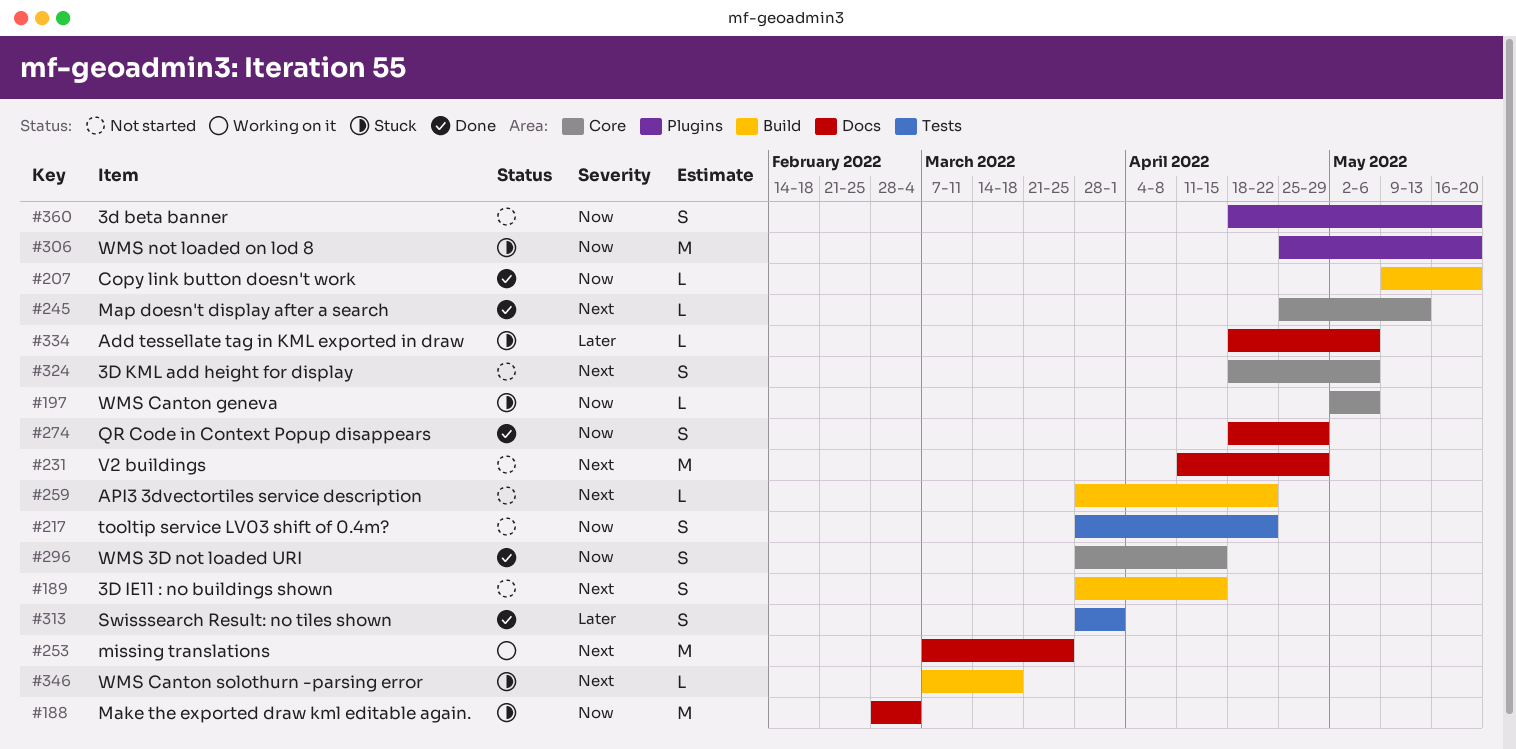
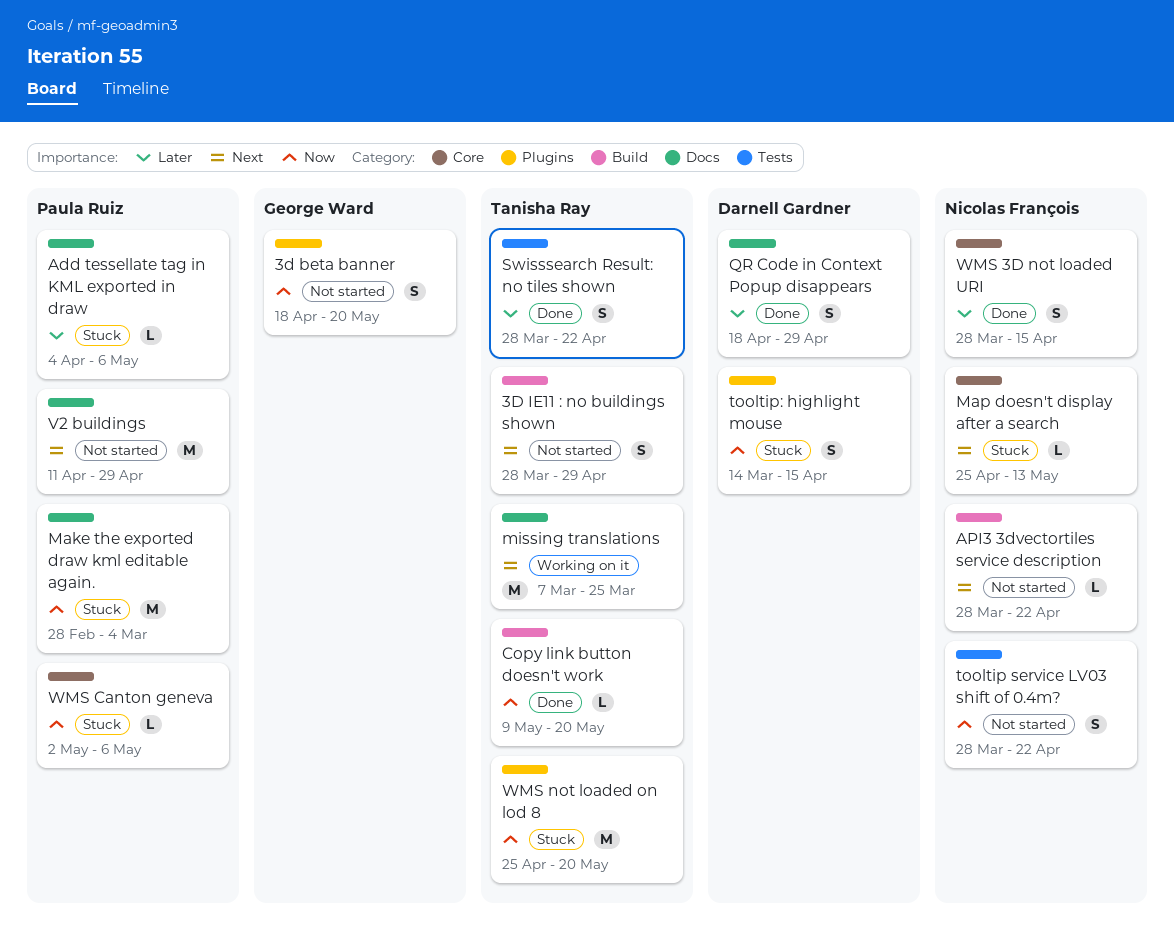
3D IE11 : no buildings shown, due: Apr 15 -> Apr 29
3D KML add height for display: present -> none
Add tessellate tag in KML exported in draw, start: Apr 18 -> Apr 4
Map doesn't display after a search, status: Done -> Stuck
QR Code in Context Popup disappears, priority: Now -> Later
Swisssearch Result: no tiles shown, due: Apr 1 -> Apr 22
tooltip: highlight mouse: none -> present
WMS 3D not loaded URI, priority: Now -> Later
WMS Canton solothurn -parsing error: present -> none

